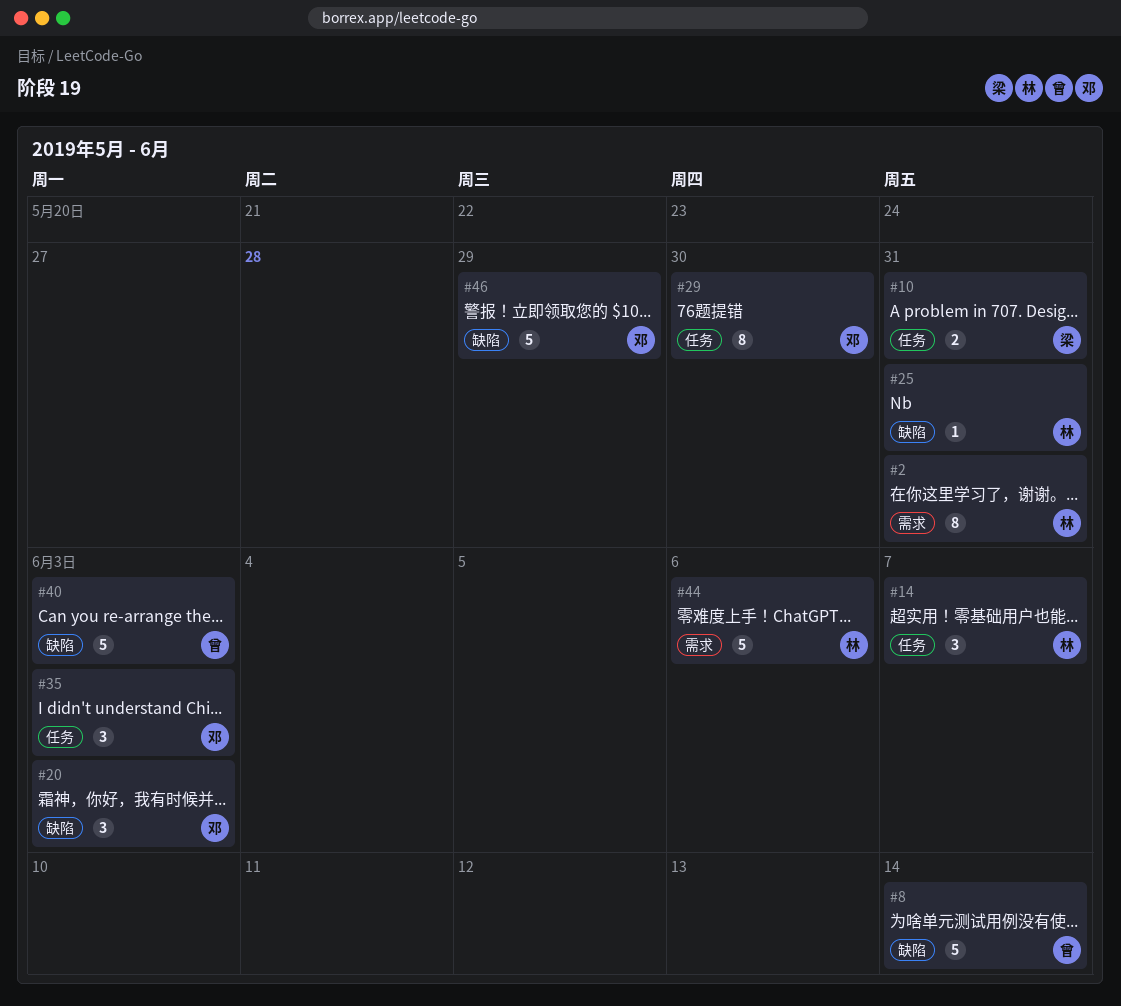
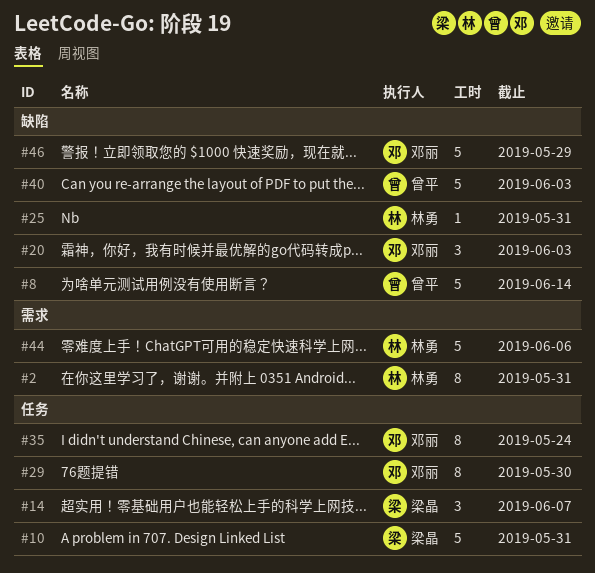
#10, estimate: 2 -> 5
#14, owner: 林勇 -> 梁晶
#35, estimate: 3 -> 8
#35, due: Jun 3 -> May 24

